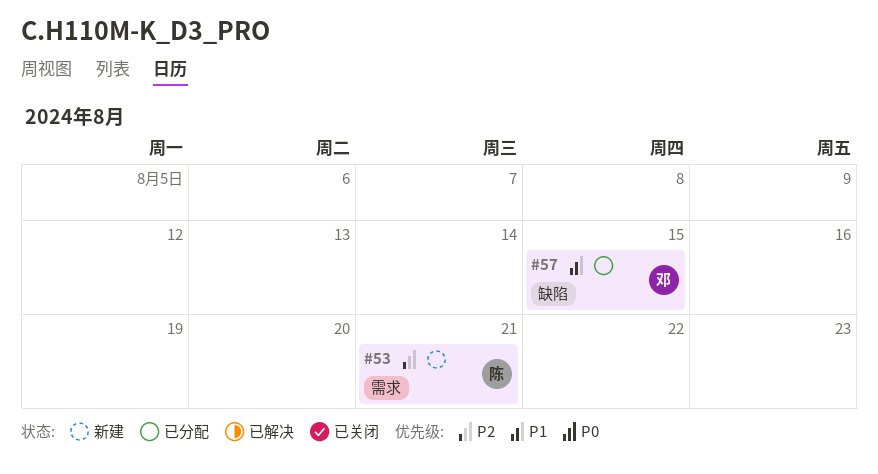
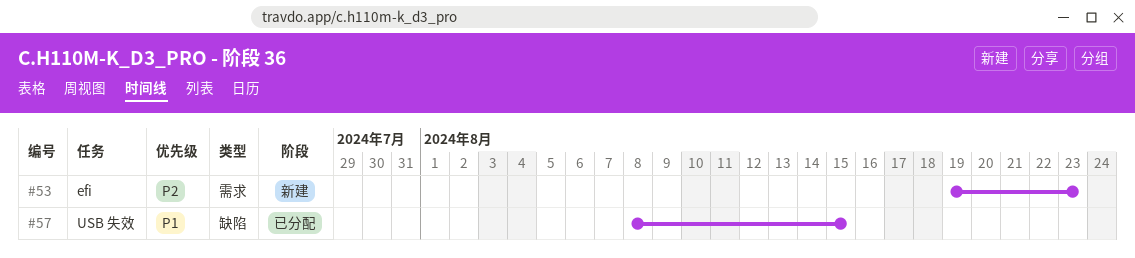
#53, due: Aug 21 -> Aug 23

